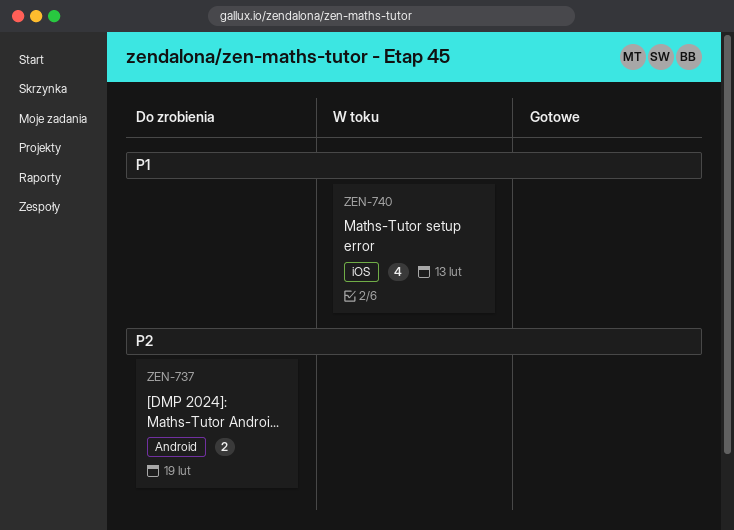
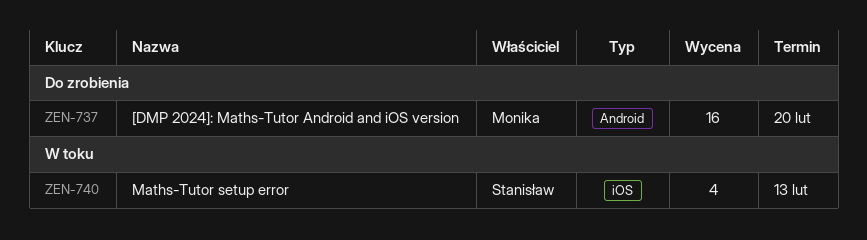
ZEN-737, estimate: 2 -> 16
ZEN-737, due: Feb 19 -> Feb 20

